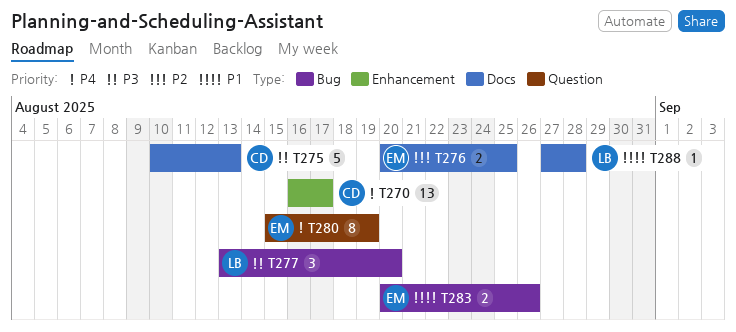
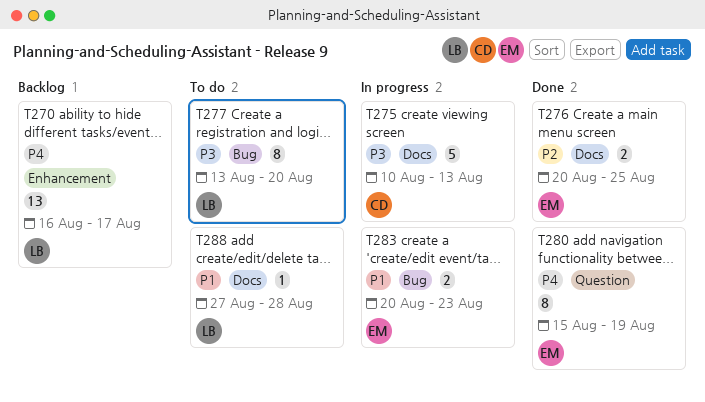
T270, owner: CD -> LB
T277, estimate: 3 -> 8
T283, due: Aug 26 -> Aug 23

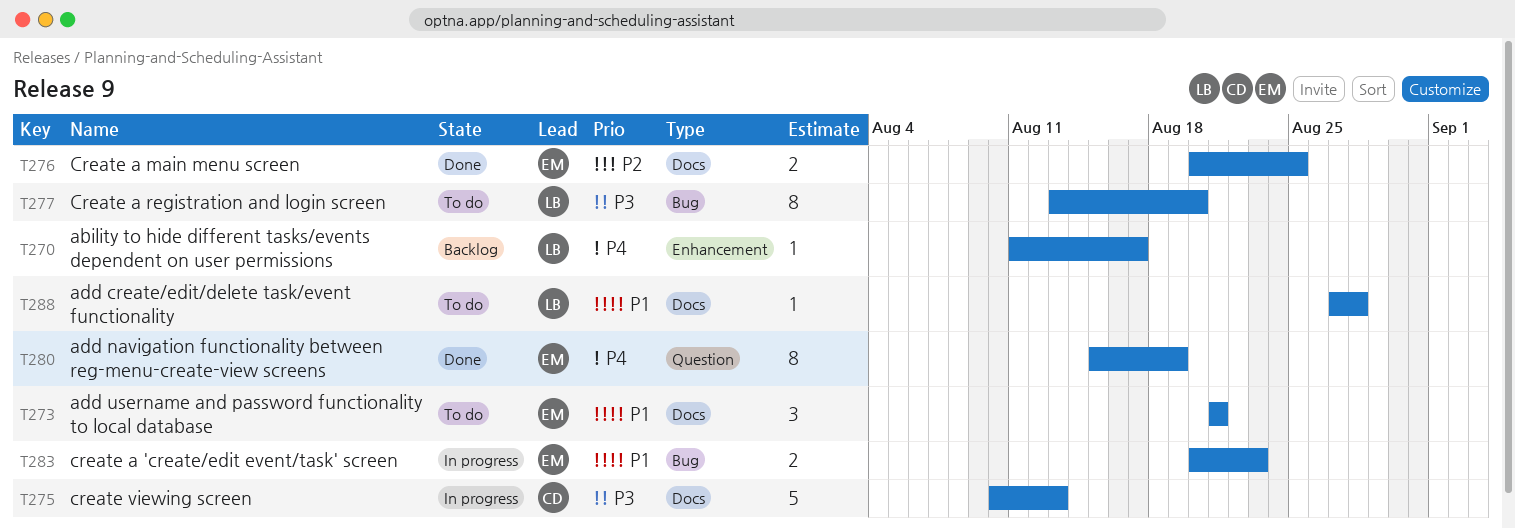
T270, estimate: 13 -> 1
T270, start: Aug 16 -> Aug 11
T273: none -> present

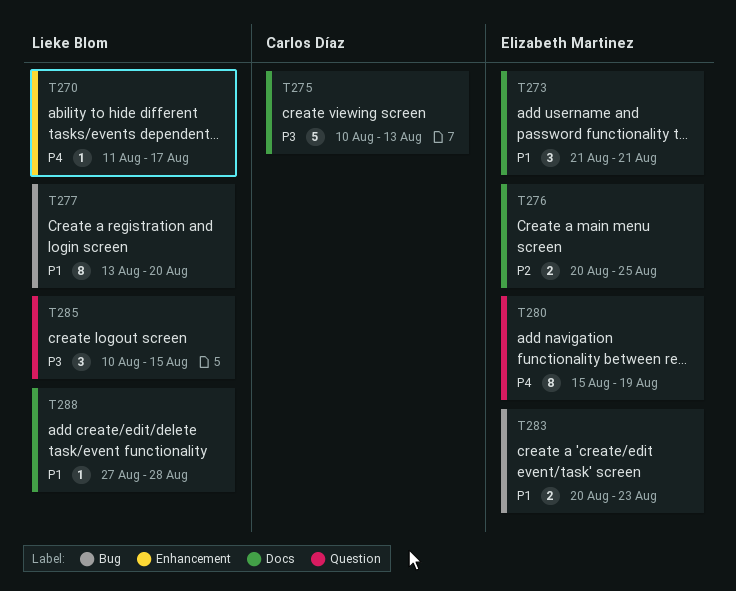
T277, priority: P3 -> P1
T285: none -> present

